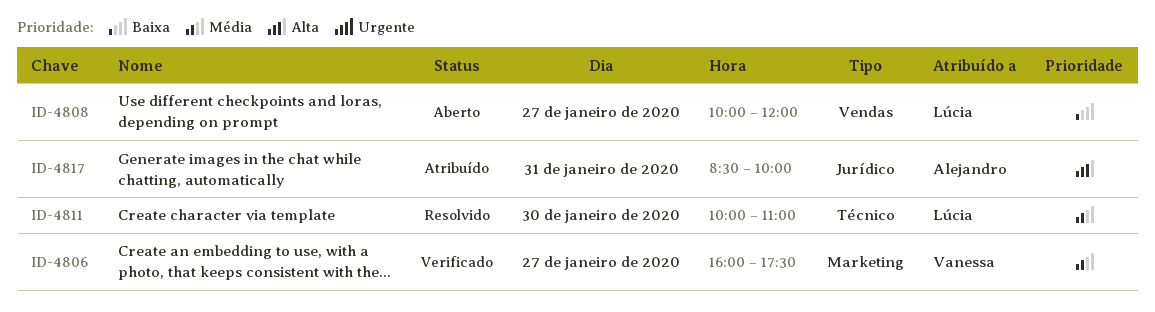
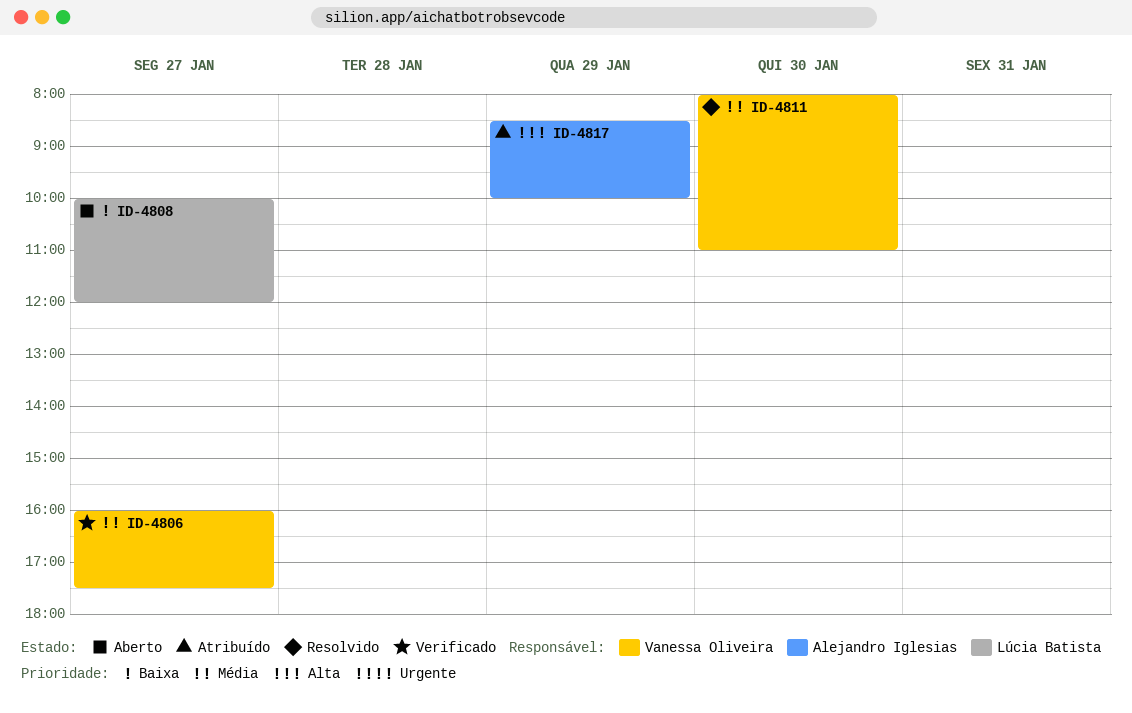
ID-4811, owner: Lúcia Batista -> Vanessa Oliveira
ID-4811, begins: 10:00 -> 08:00
ID-4817, day: Jan 31 -> Jan 29

